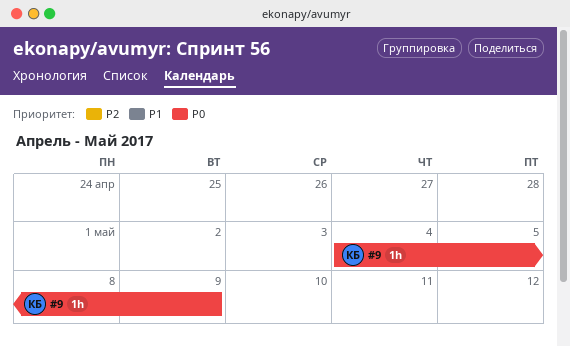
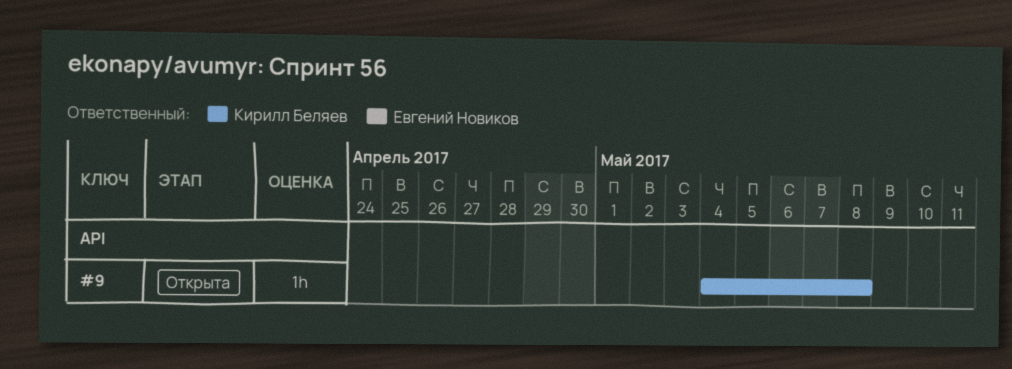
#9, due: May 9 -> May 8

